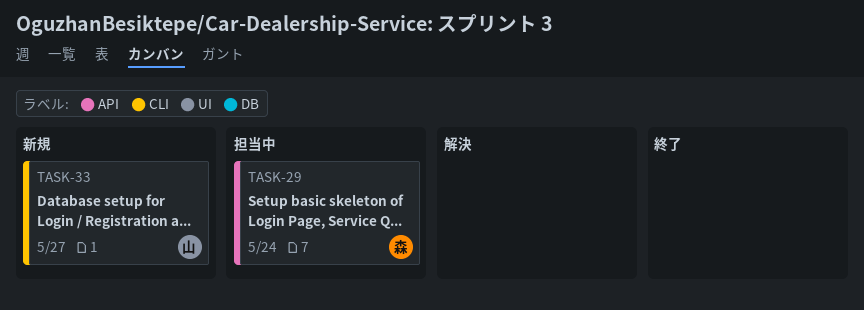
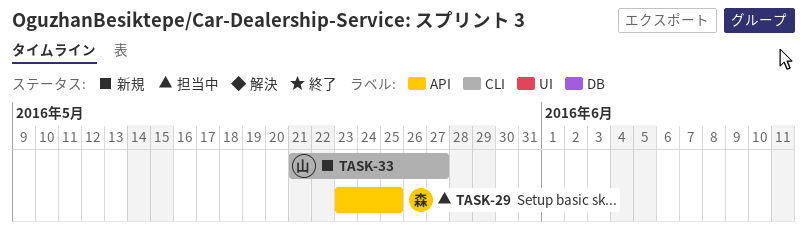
TASK-29, due: May 24 -> May 25

